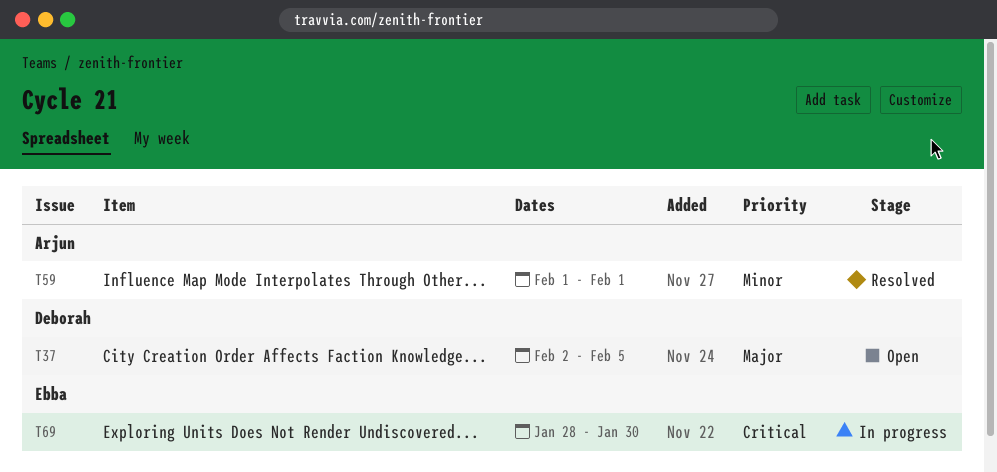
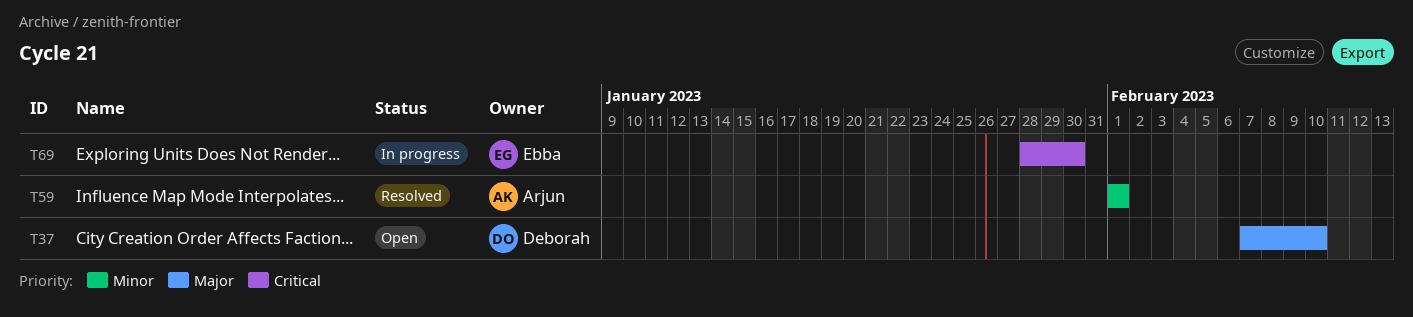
T37, start: Feb 2 -> Feb 7
T37, due: Feb 5 -> Feb 10

